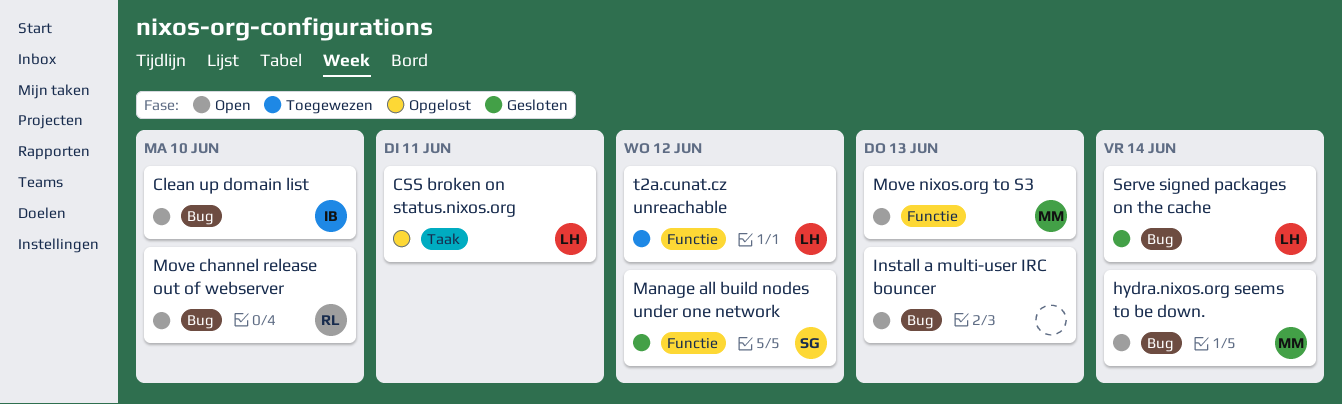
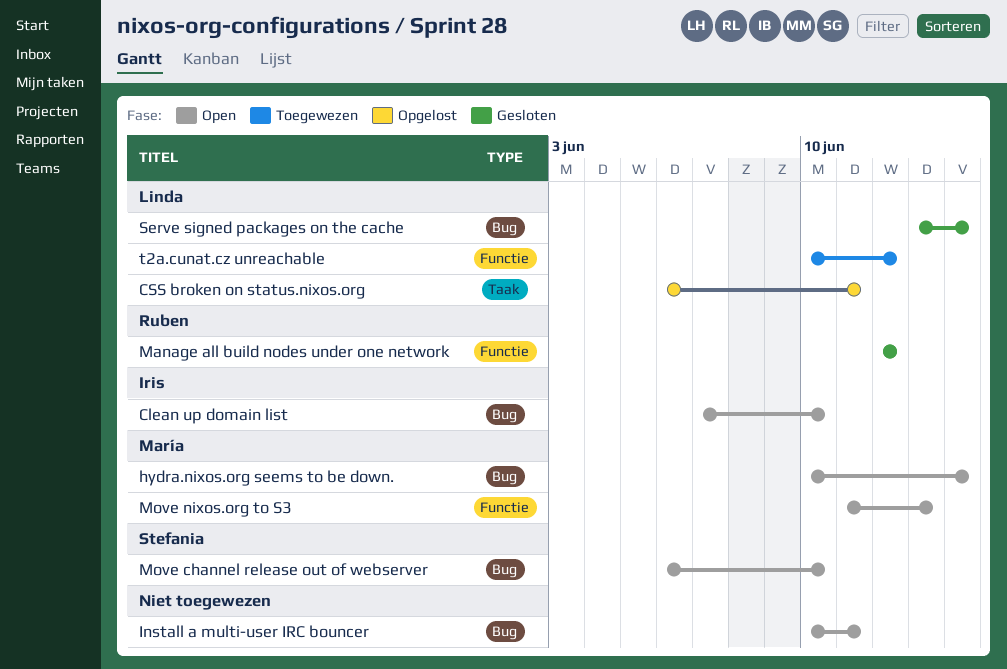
Install a multi-user IRC bouncer, due: Jun 13 -> Jun 11
Manage all build nodes under one network, owner: Stefania -> Ruben
Move channel release out of webserver, owner: Ruben -> Stefania

